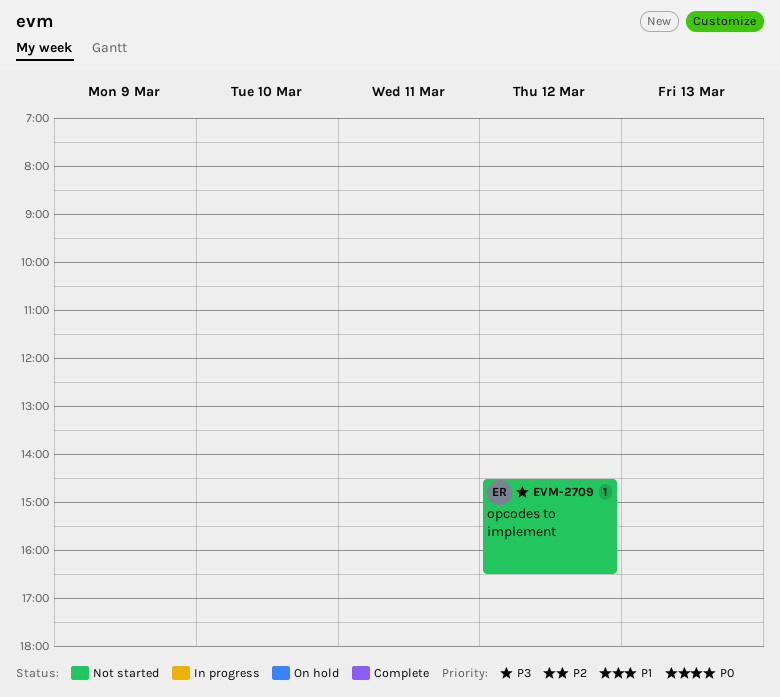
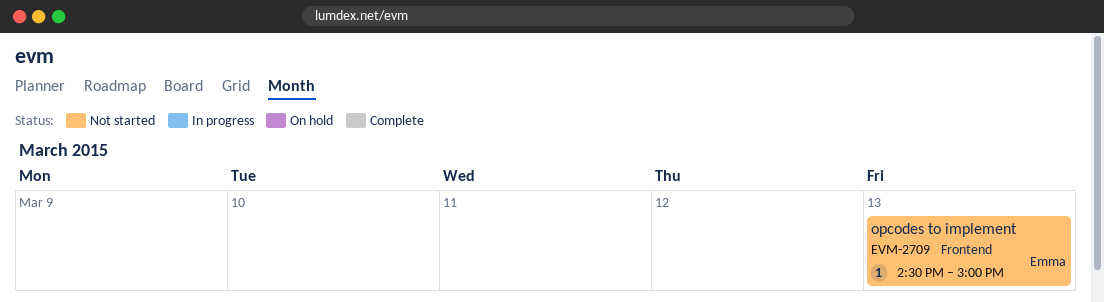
EVM-2709, day: Mar 12 -> Mar 13
EVM-2709, ends: 16:30 -> 15:00

